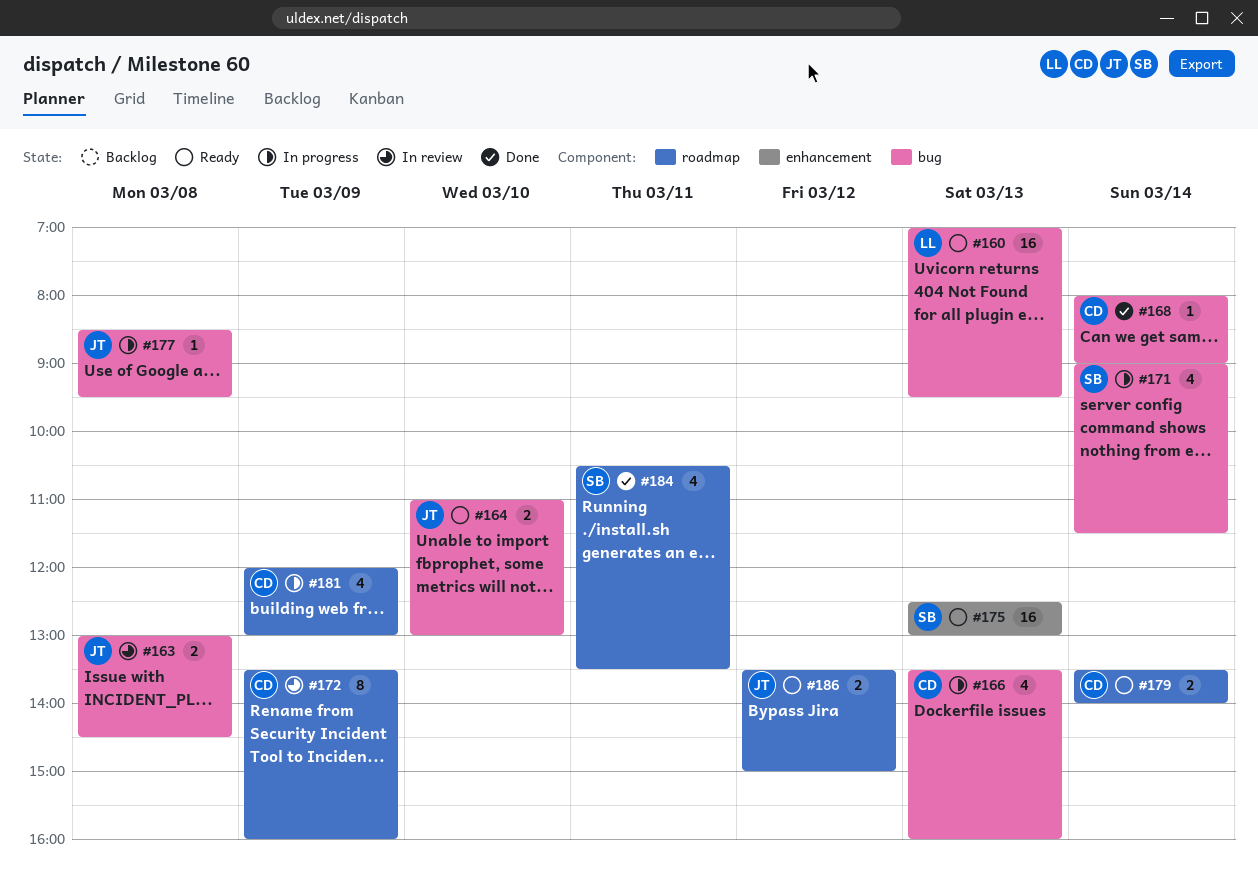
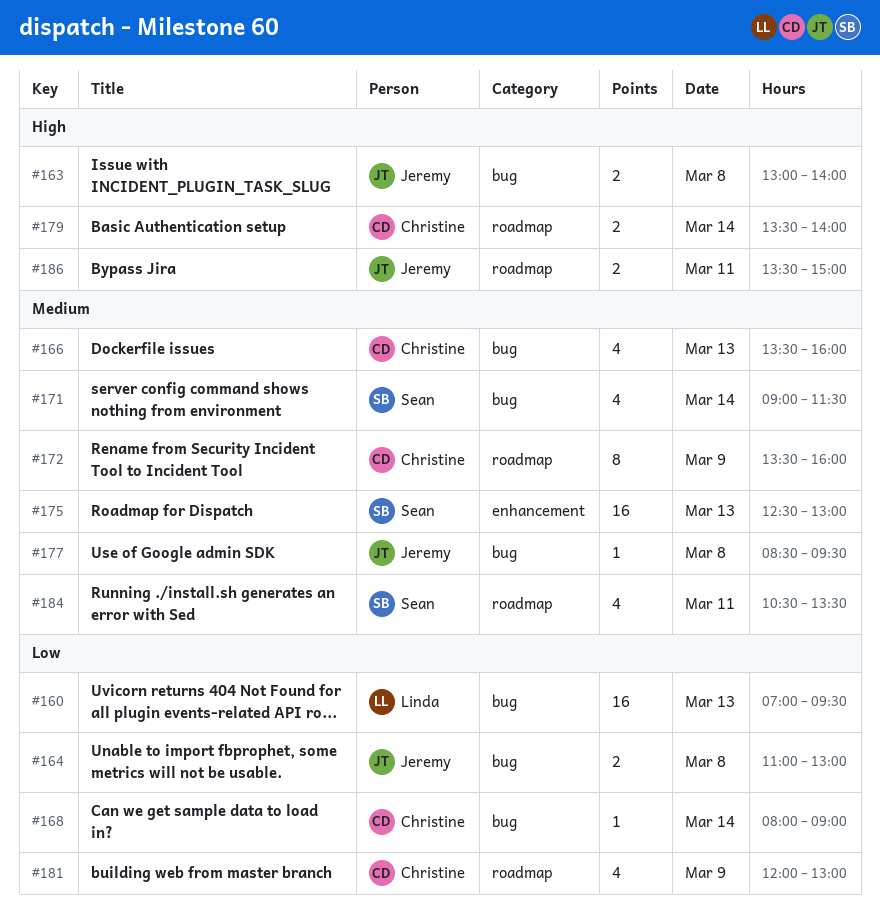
#163, ends: 14:30 -> 14:00
#164, day: Mar 10 -> Mar 8
#186, day: Mar 12 -> Mar 11

